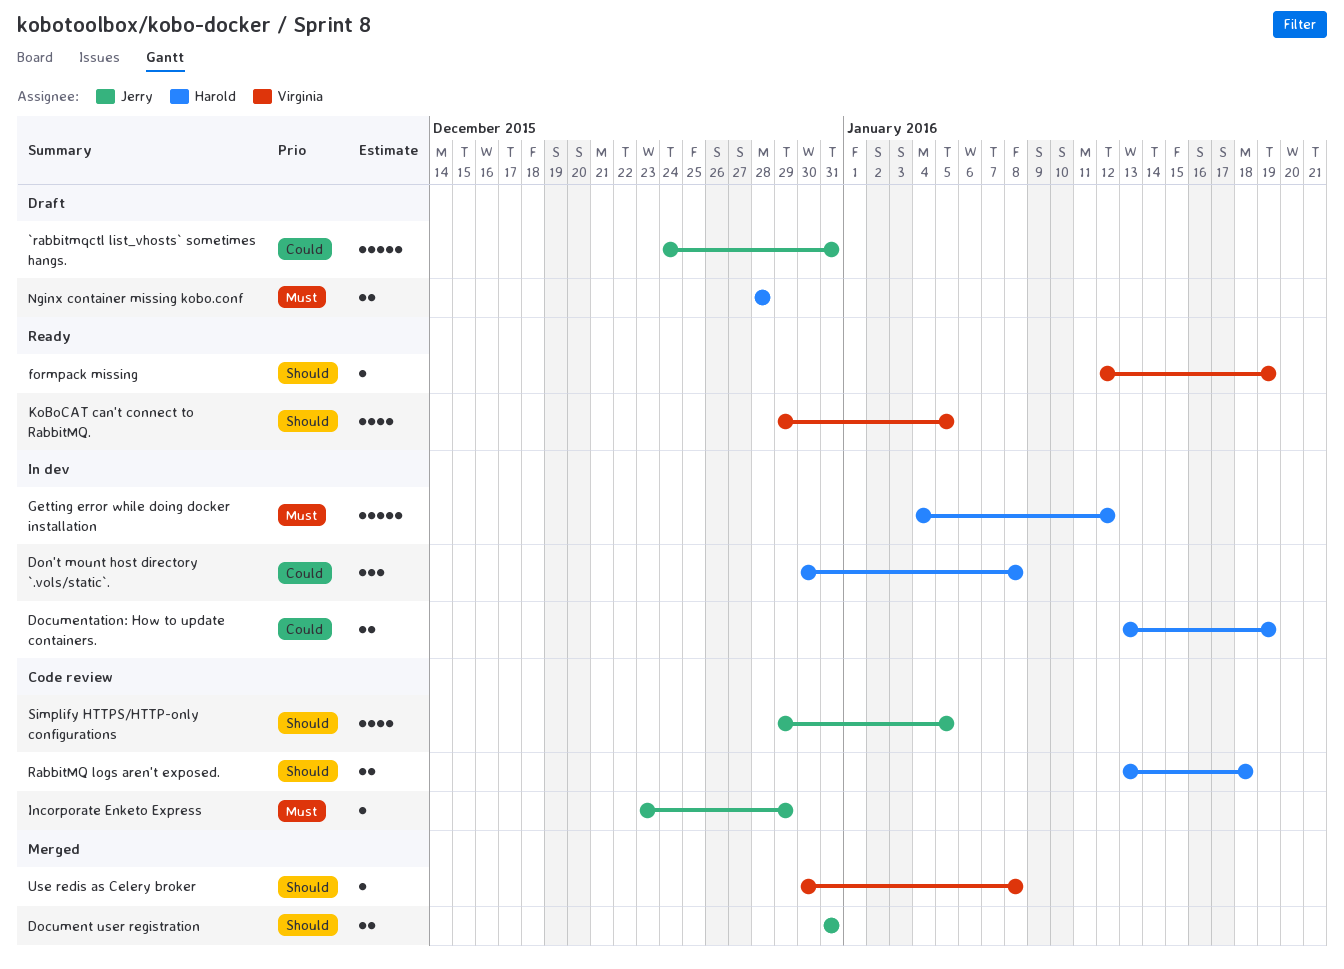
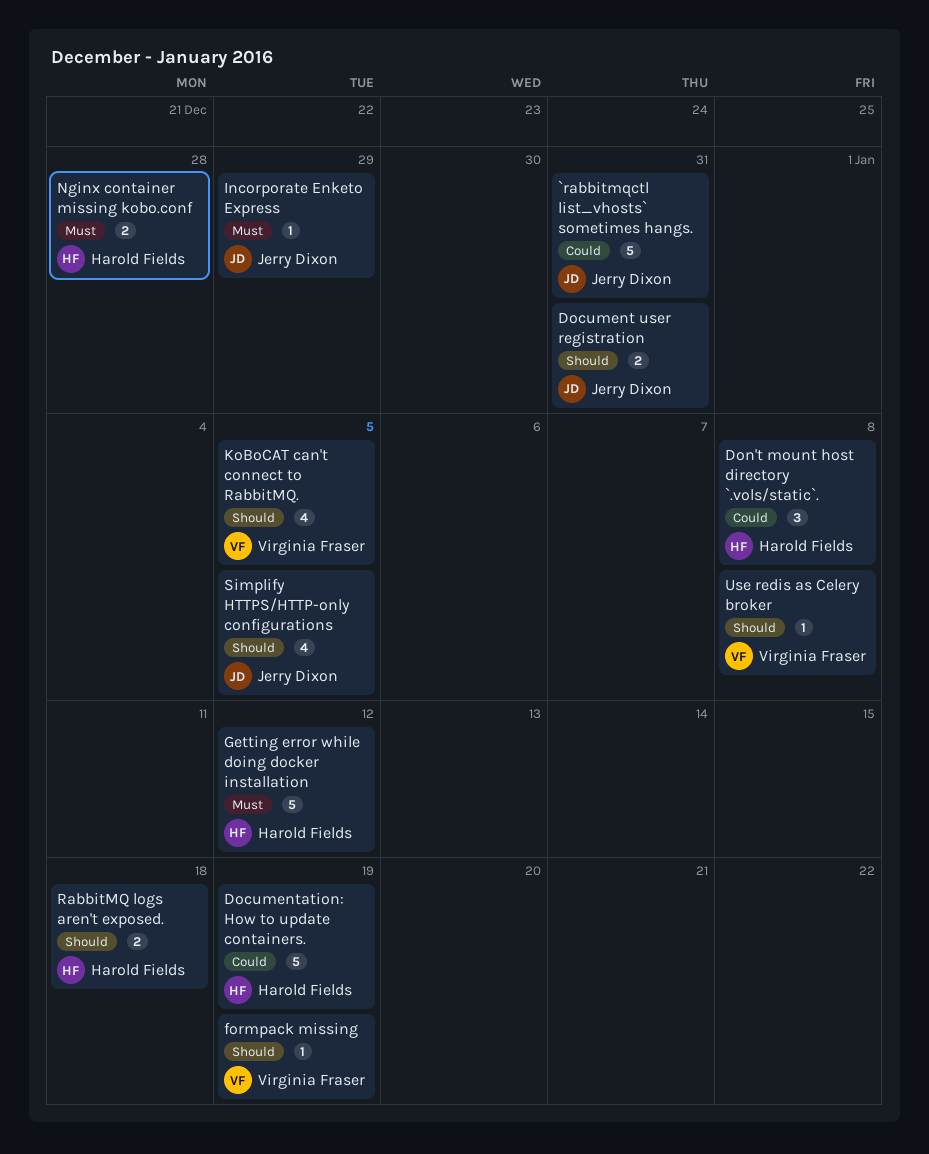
Documentation: How to update containers., estimate: 2 -> 5

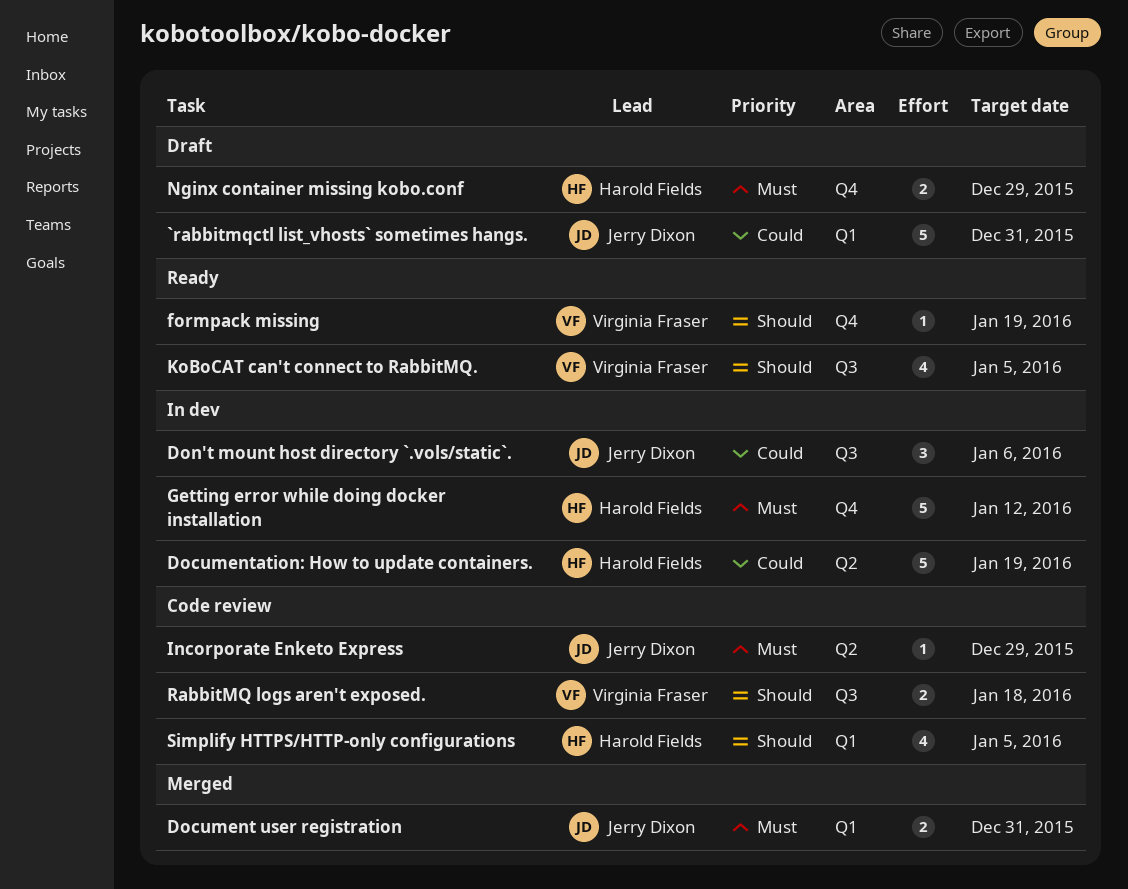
Document user registration, priority: Should -> Must
Don't mount host directory `.vols/static`., owner: Harold Fields -> Jerry Dixon
Don't mount host directory `.vols/static`., due: Jan 8 -> Jan 6
Nginx container missing kobo.conf, due: Dec 28 -> Dec 29
RabbitMQ logs aren't exposed., owner: Harold Fields -> Virginia Fraser
Simplify HTTPS/HTTP-only configurations, owner: Jerry Dixon -> Harold Fields
Use redis as Celery broker: present -> none

